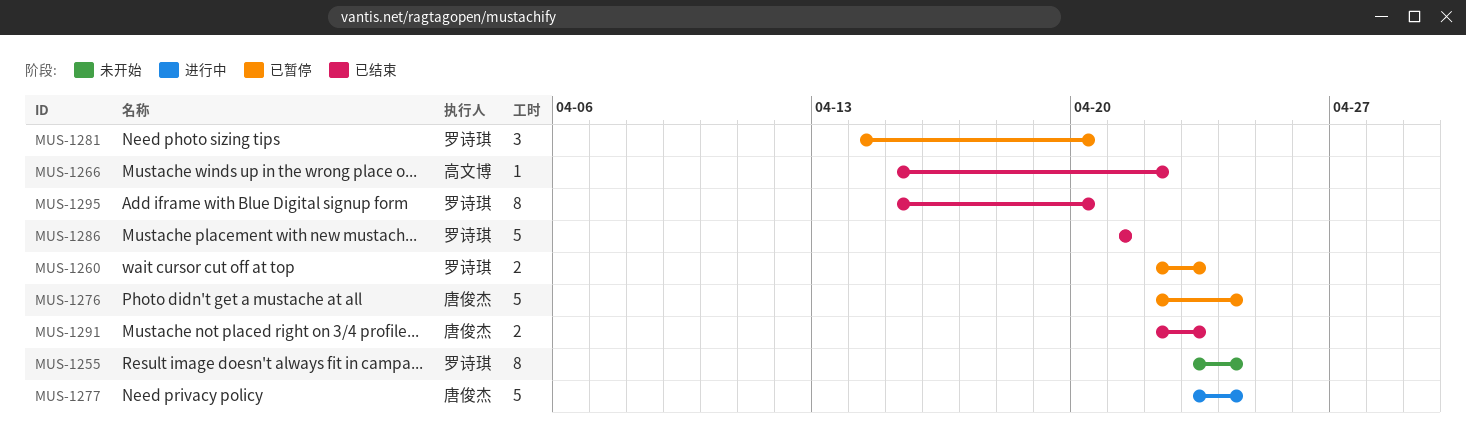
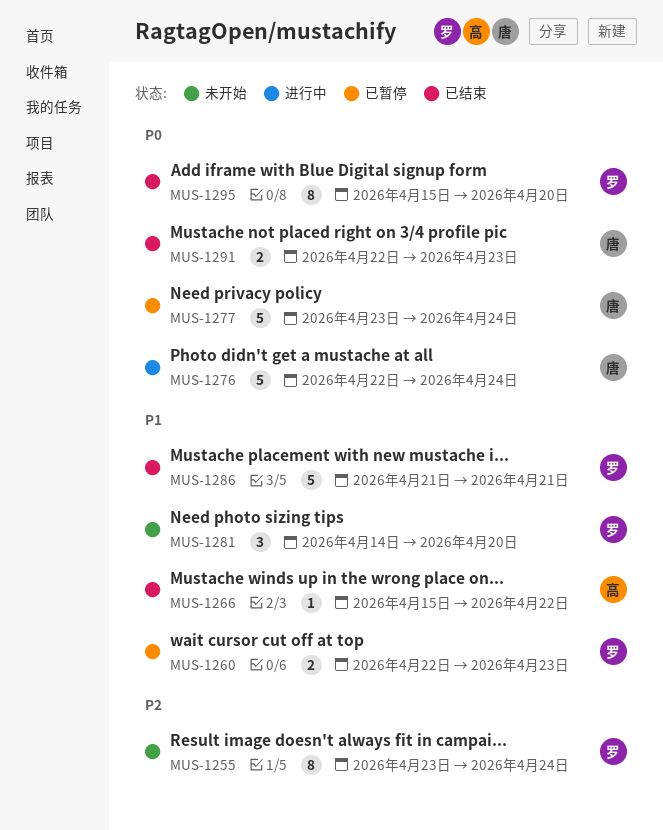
MUS-1276, status: 已暂停 -> 进行中
MUS-1277, status: 进行中 -> 已暂停
MUS-1281, status: 已暂停 -> 未开始

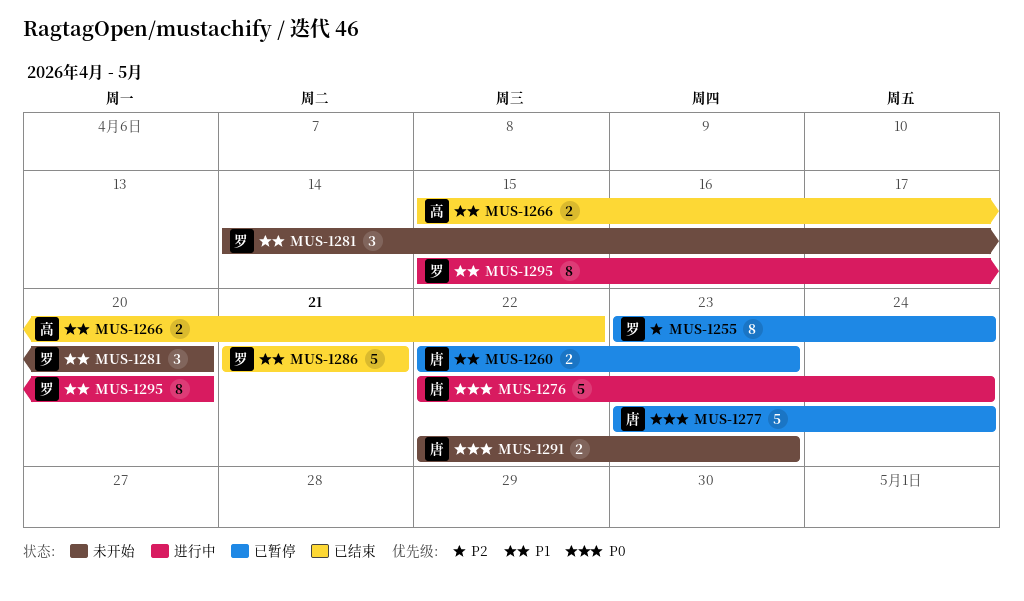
MUS-1255, status: 未开始 -> 已暂停
MUS-1260, owner: 罗 -> 唐
MUS-1266, estimate: 1 -> 2
MUS-1291, status: 已结束 -> 未开始
MUS-1295, status: 已结束 -> 进行中
MUS-1295, priority: P0 -> P1

